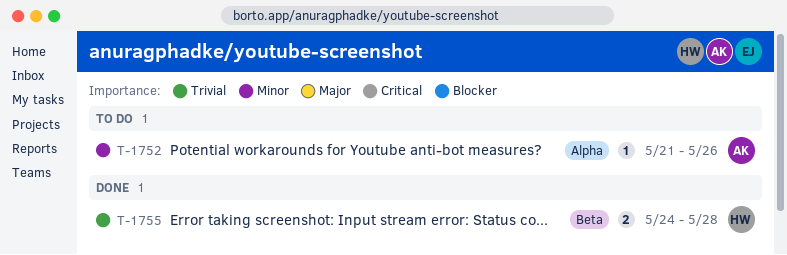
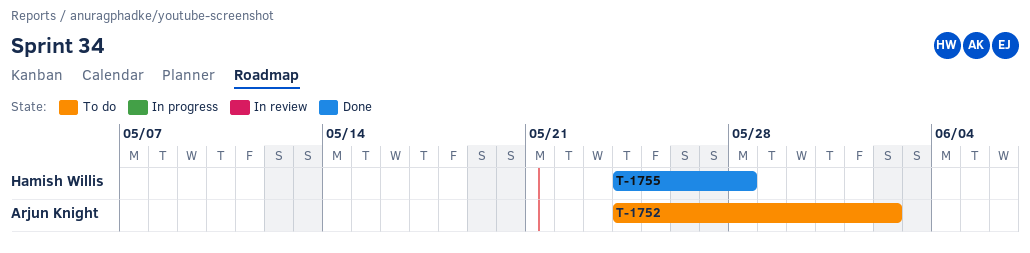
T-1752, start: May 21 -> May 24
T-1752, due: May 26 -> Jun 2

